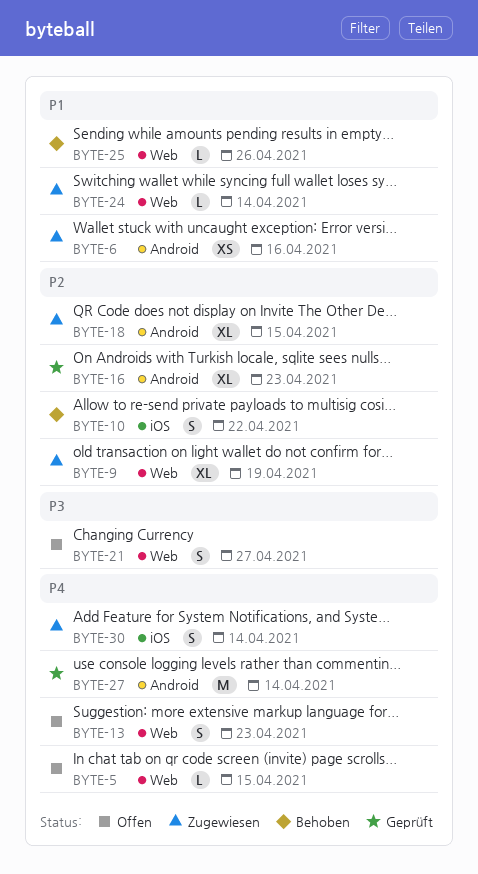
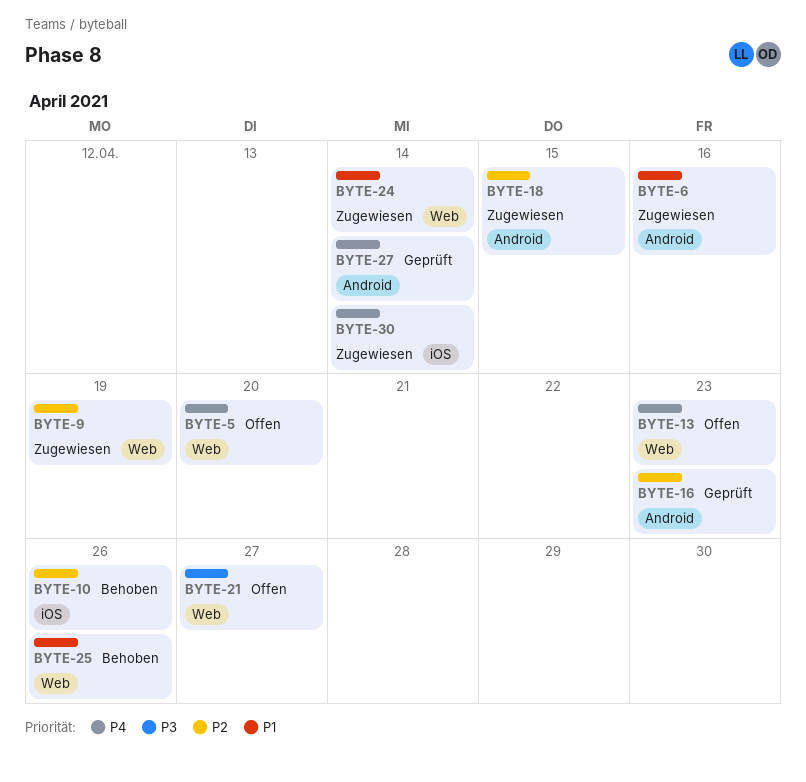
BYTE-5, due: Apr 15 -> Apr 20
BYTE-10, due: Apr 22 -> Apr 26

